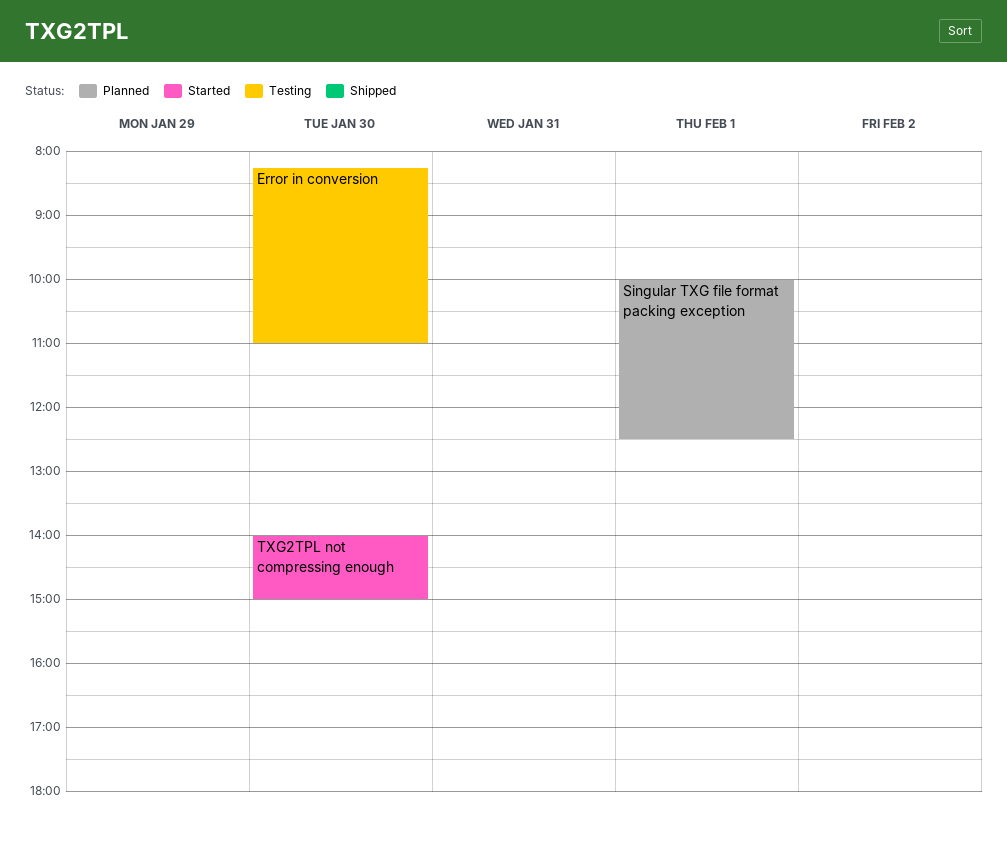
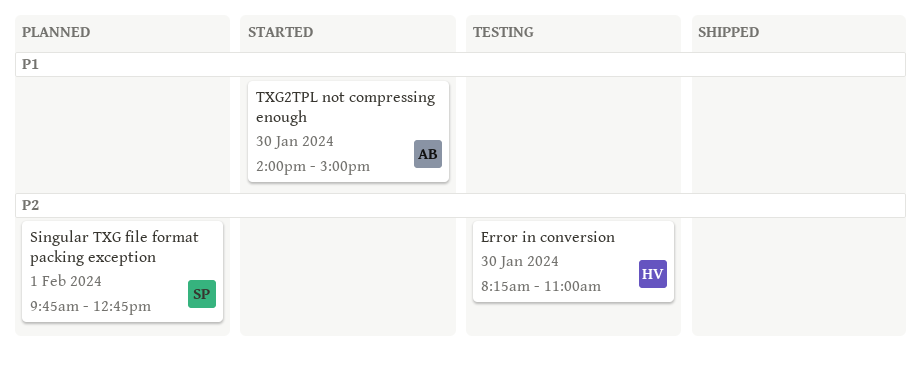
Singular TXG file format packing exception, begins: 10:00 -> 09:45
Singular TXG file format packing exception, ends: 12:30 -> 12:45

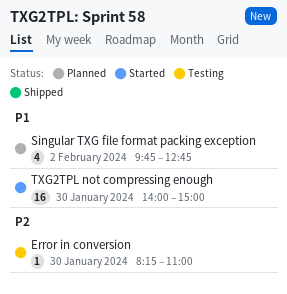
Singular TXG file format packing exception, priority: P2 -> P1
Singular TXG file format packing exception, day: Feb 1 -> Feb 2

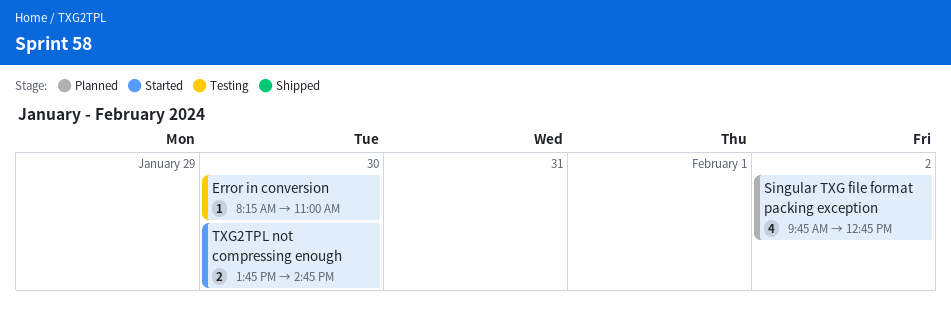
TXG2TPL not compressing enough, estimate: 16 -> 2
TXG2TPL not compressing enough, begins: 14:00 -> 13:45
TXG2TPL not compressing enough, ends: 15:00 -> 14:45

